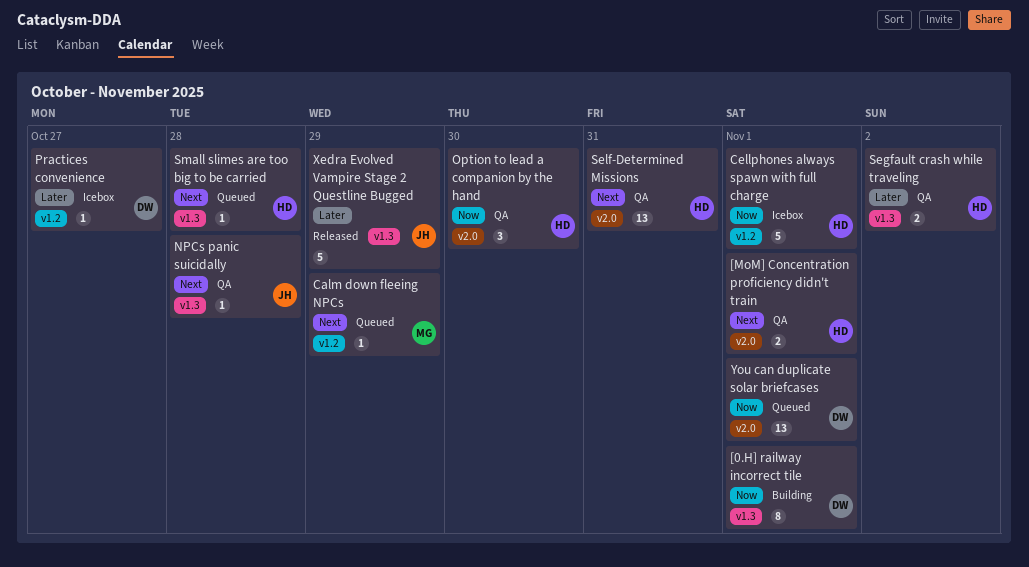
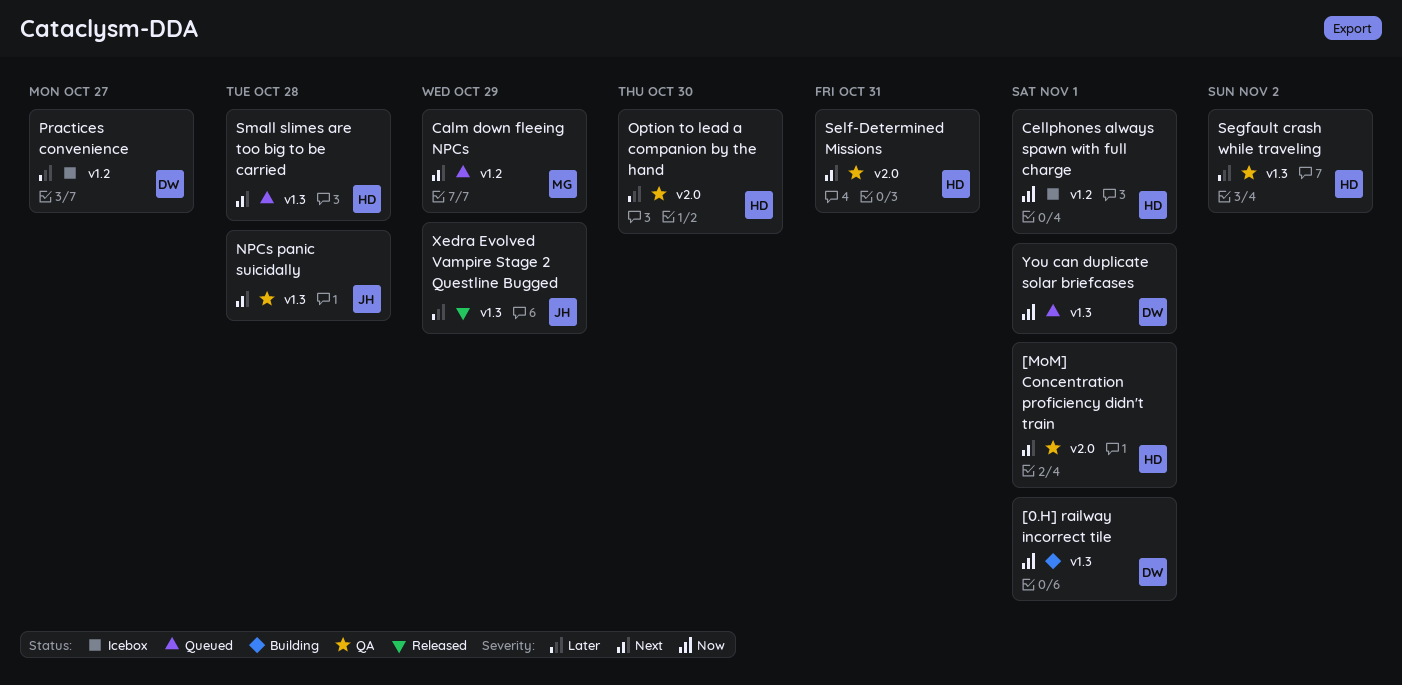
Option to lead a companion by the hand, priority: Now -> Later
You can duplicate solar briefcases, label: v2.0 -> v1.3

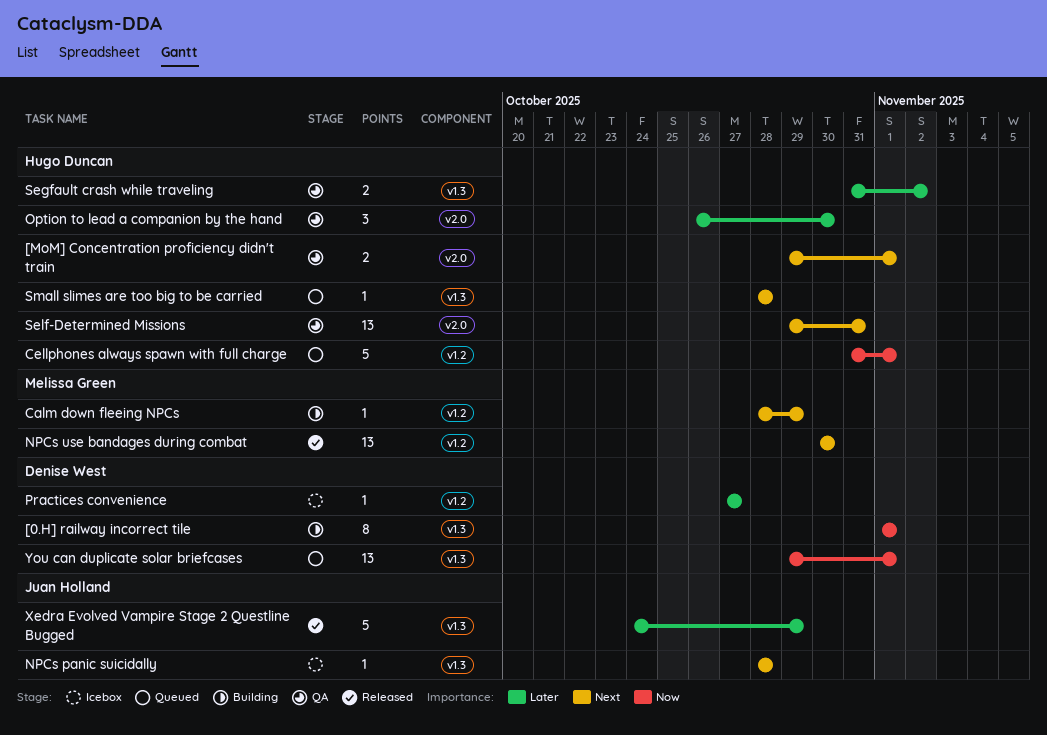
Calm down fleeing NPCs, status: Queued -> Building
Cellphones always spawn with full charge, status: Icebox -> Queued
NPCs panic suicidally, status: QA -> Icebox
NPCs use bandages during combat: none -> present

